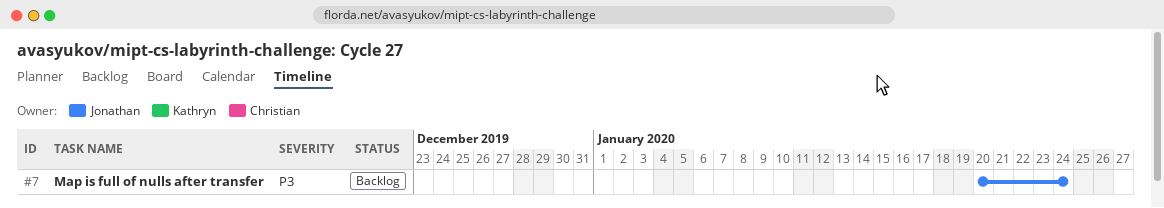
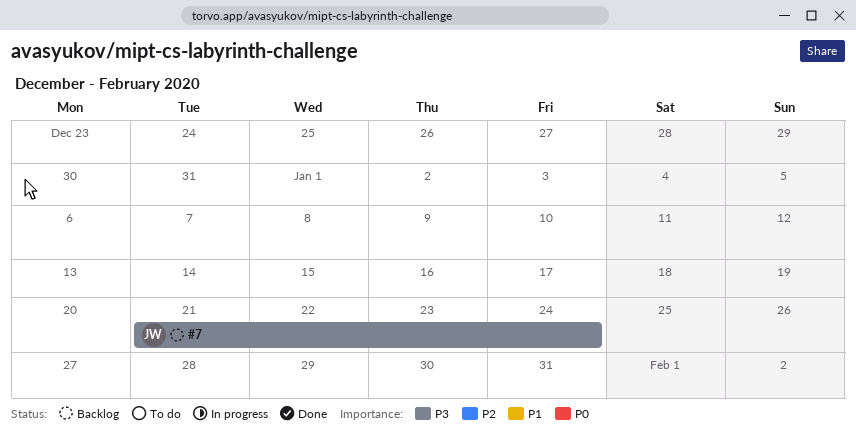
#7, start: Jan 20 -> Jan 21

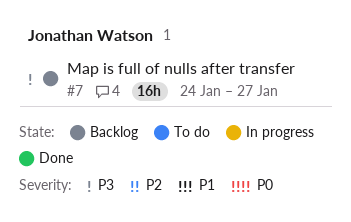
#7, start: Jan 21 -> Jan 24
#7, due: Jan 24 -> Jan 27

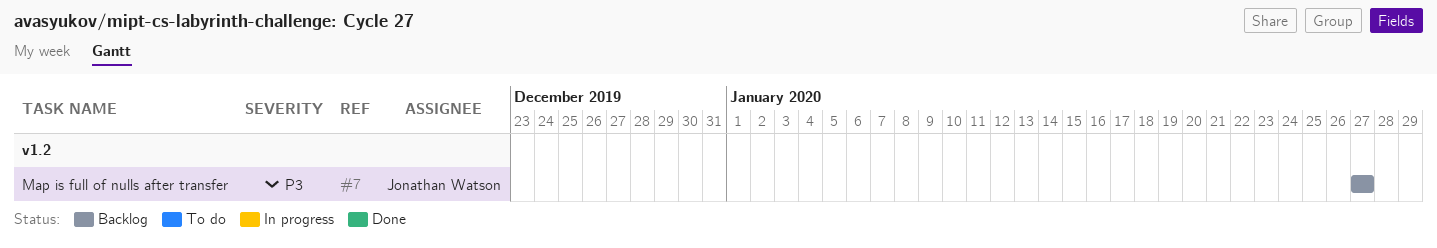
#7, start: Jan 24 -> Jan 27

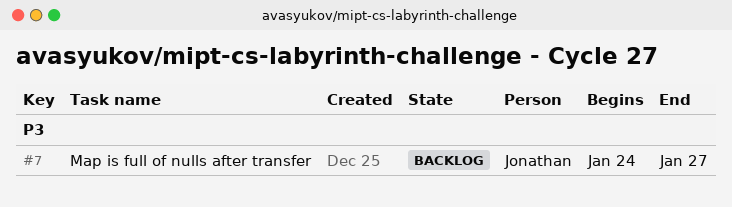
#7, start: Jan 27 -> Jan 24

